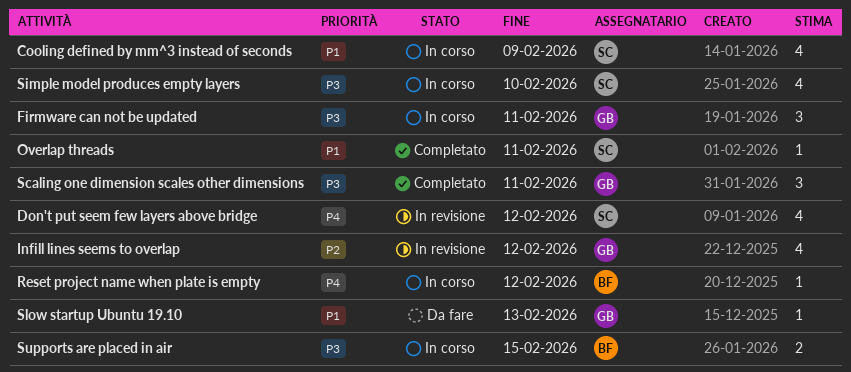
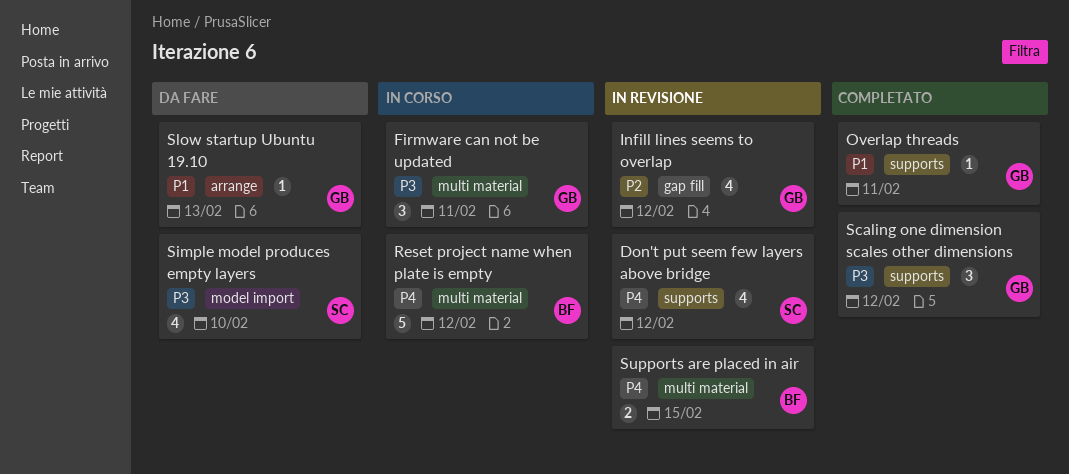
Cooling defined by mm^3 instead of seconds: present -> none
Overlap threads, owner: SC -> GB
Reset project name when plate is empty, estimate: 1 -> 5
Scaling one dimension scales other dimensions, due: Feb 11 -> Feb 12
Simple model produces empty layers, status: In corso -> Da fare
Supports are placed in air, status: In corso -> In revisione
Supports are placed in air, priority: P3 -> P4

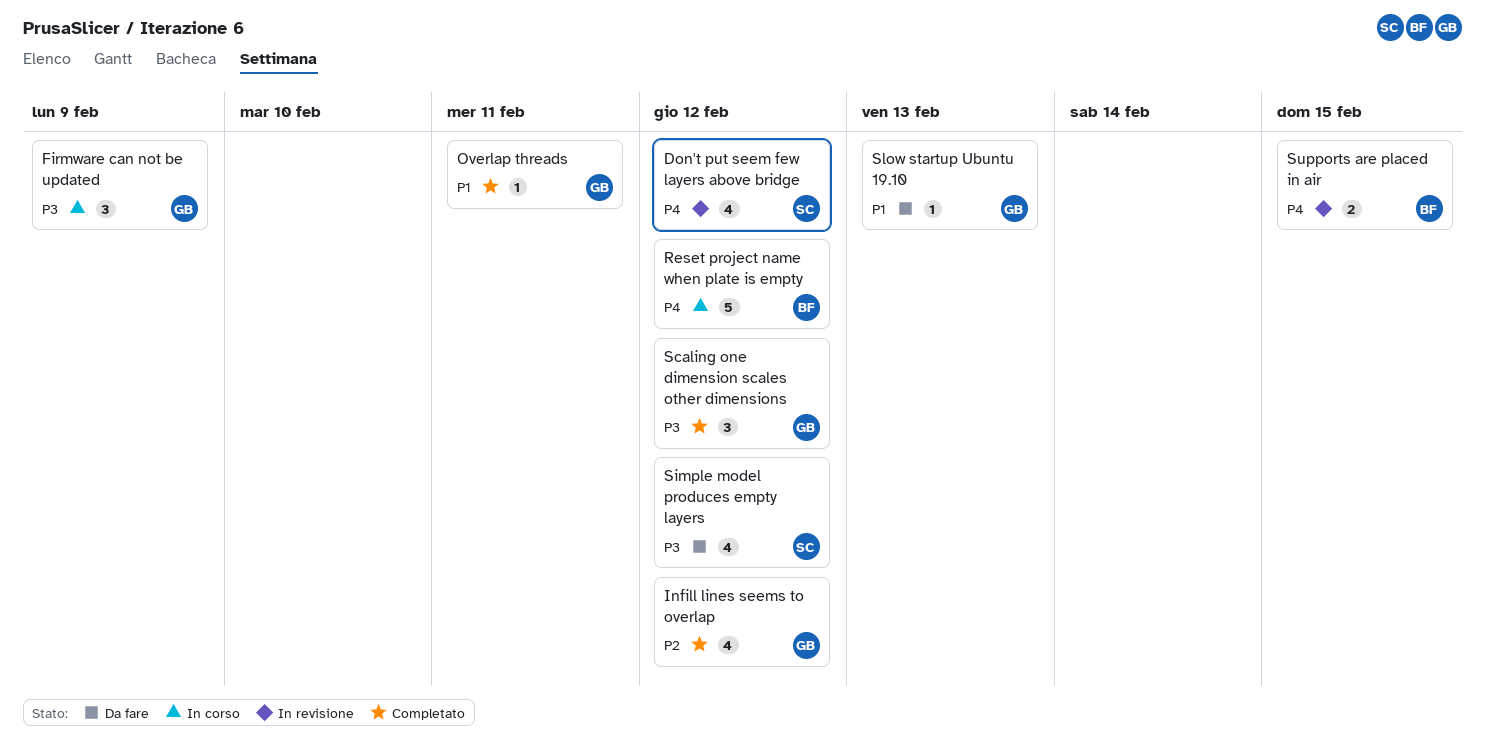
Firmware can not be updated, due: Feb 11 -> Feb 9
Infill lines seems to overlap, status: In revisione -> Completato
Simple model produces empty layers, due: Feb 10 -> Feb 12

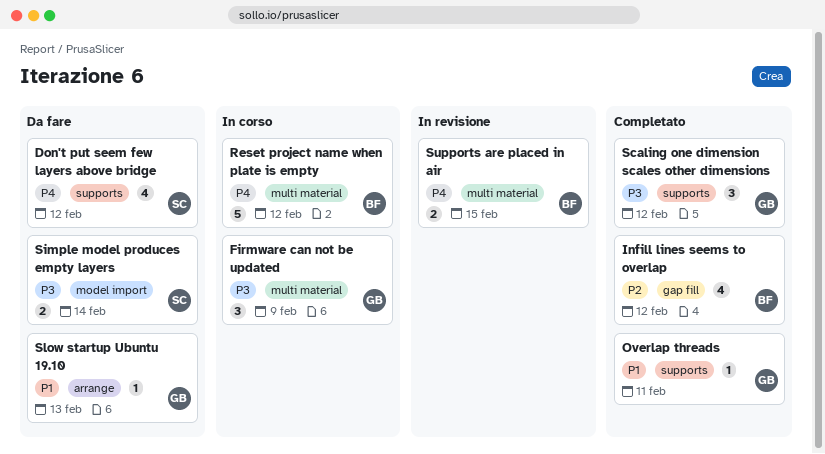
Don't put seem few layers above bridge, status: In revisione -> Da fare
Infill lines seems to overlap, owner: GB -> BF
Simple model produces empty layers, estimate: 4 -> 2
Simple model produces empty layers, due: Feb 12 -> Feb 14

